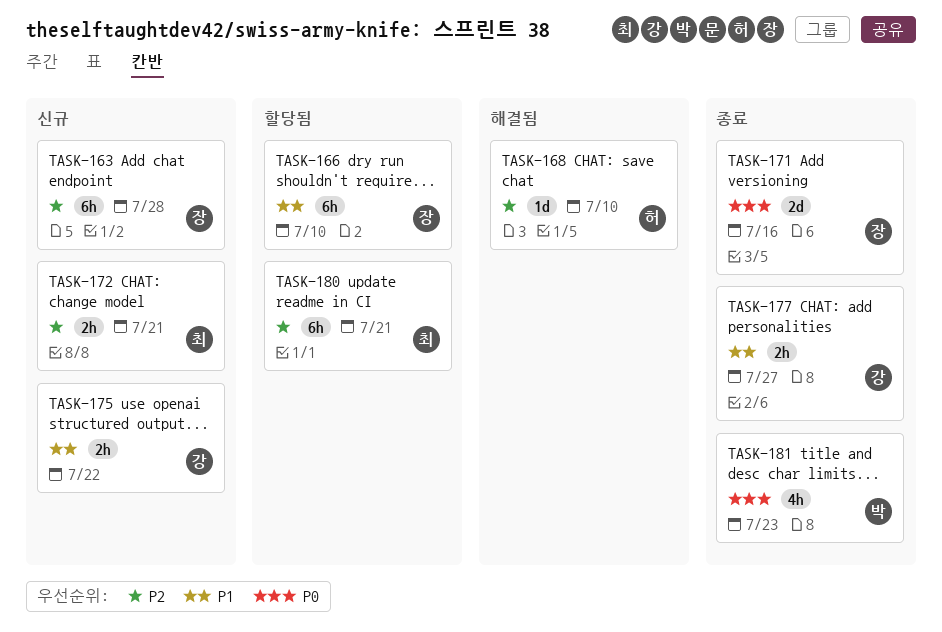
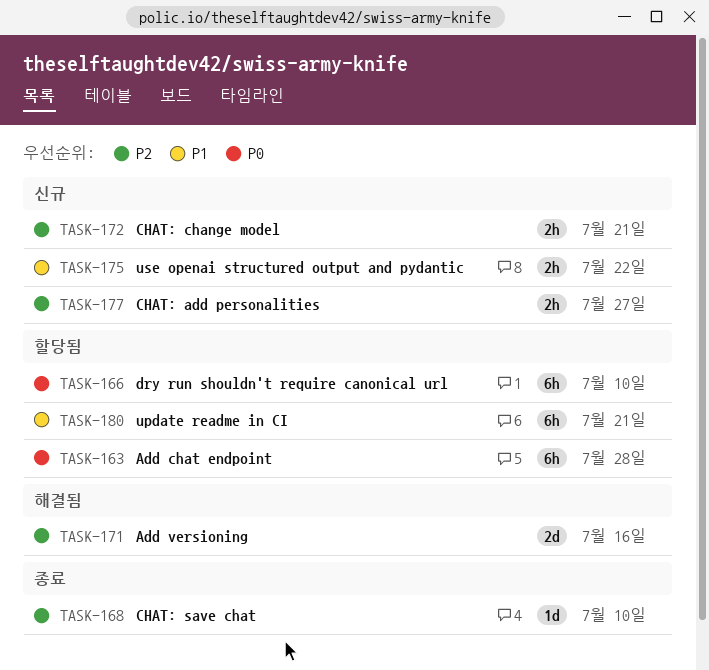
TASK-163, status: 신규 -> 할당됨
TASK-163, priority: P2 -> P0
TASK-166, priority: P1 -> P0
TASK-168, status: 해결됨 -> 종료
TASK-171, status: 종료 -> 해결됨
TASK-171, priority: P0 -> P2
TASK-177, status: 종료 -> 신규
TASK-177, priority: P1 -> P2
TASK-180, priority: P2 -> P1
TASK-181: present -> none

